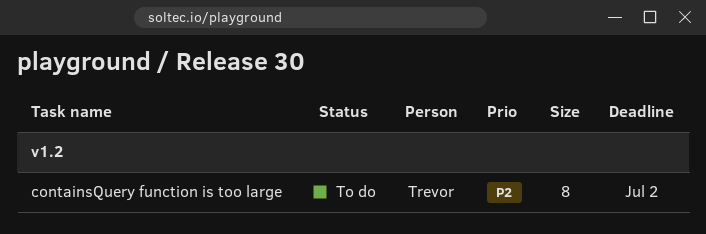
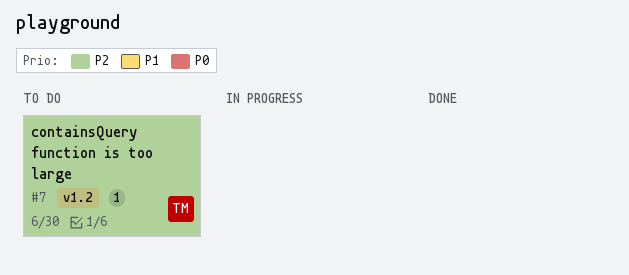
containsQuery function is too large, estimate: 8 -> 1
containsQuery function is too large, due: Jul 2 -> Jun 30

